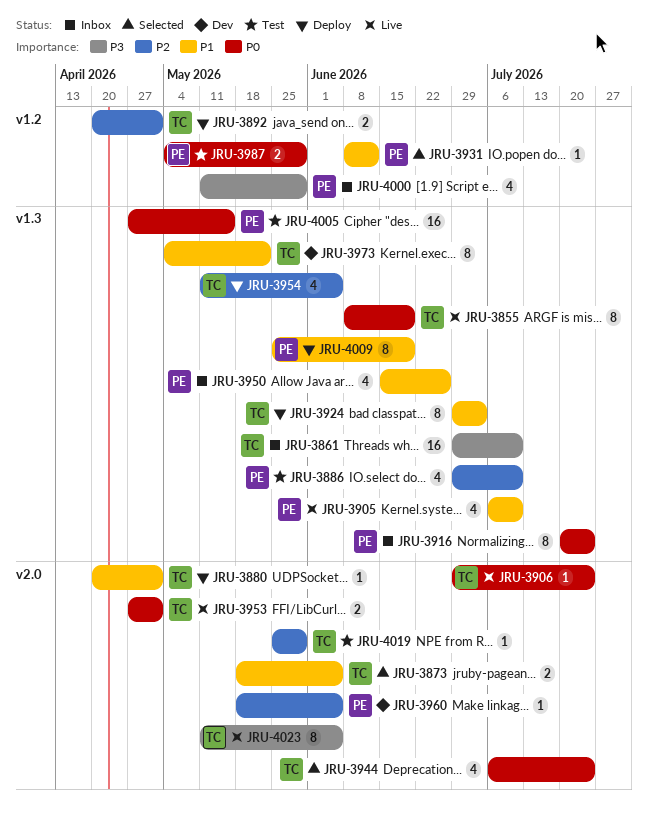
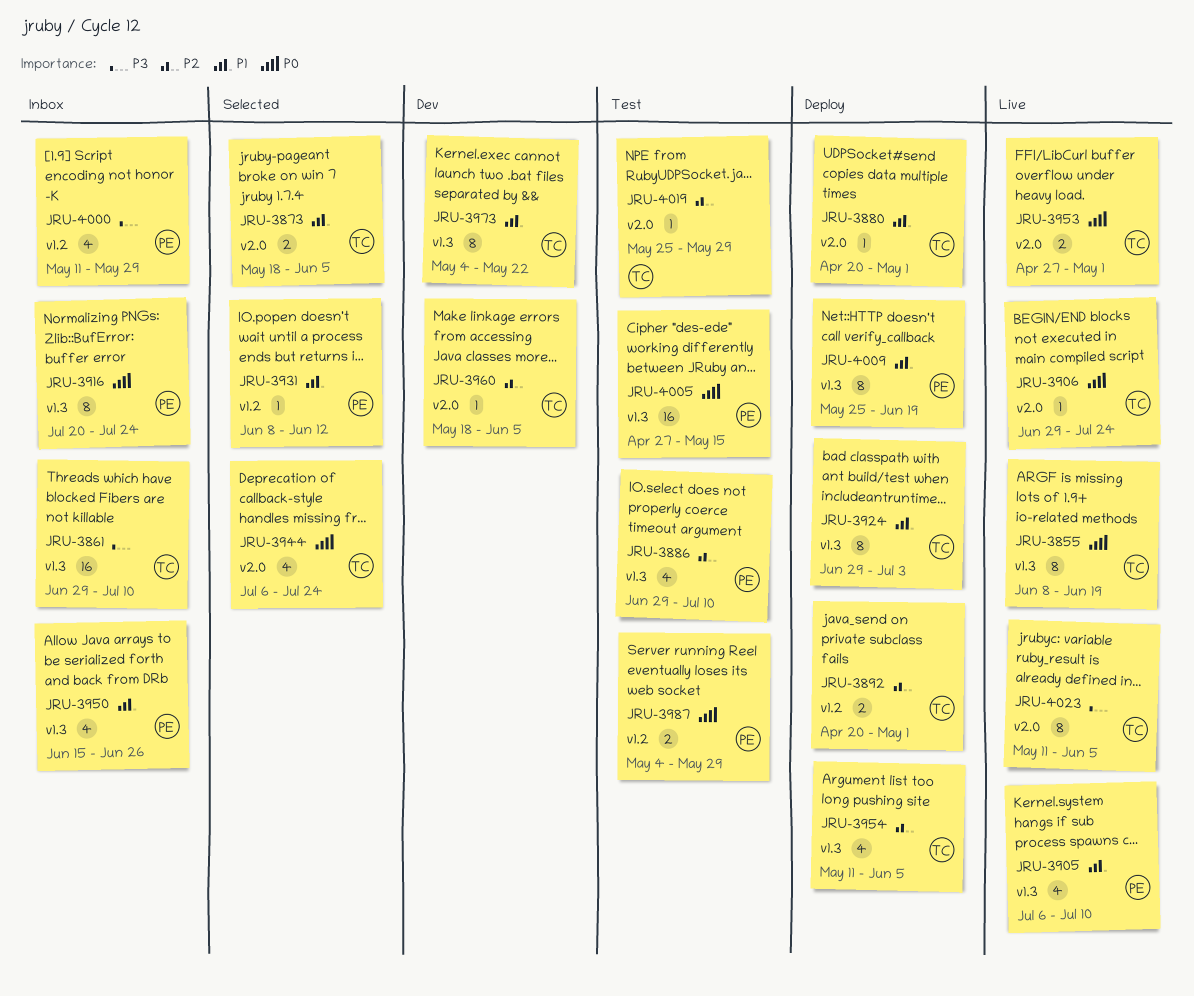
JRU-3960, owner: PE -> TC

